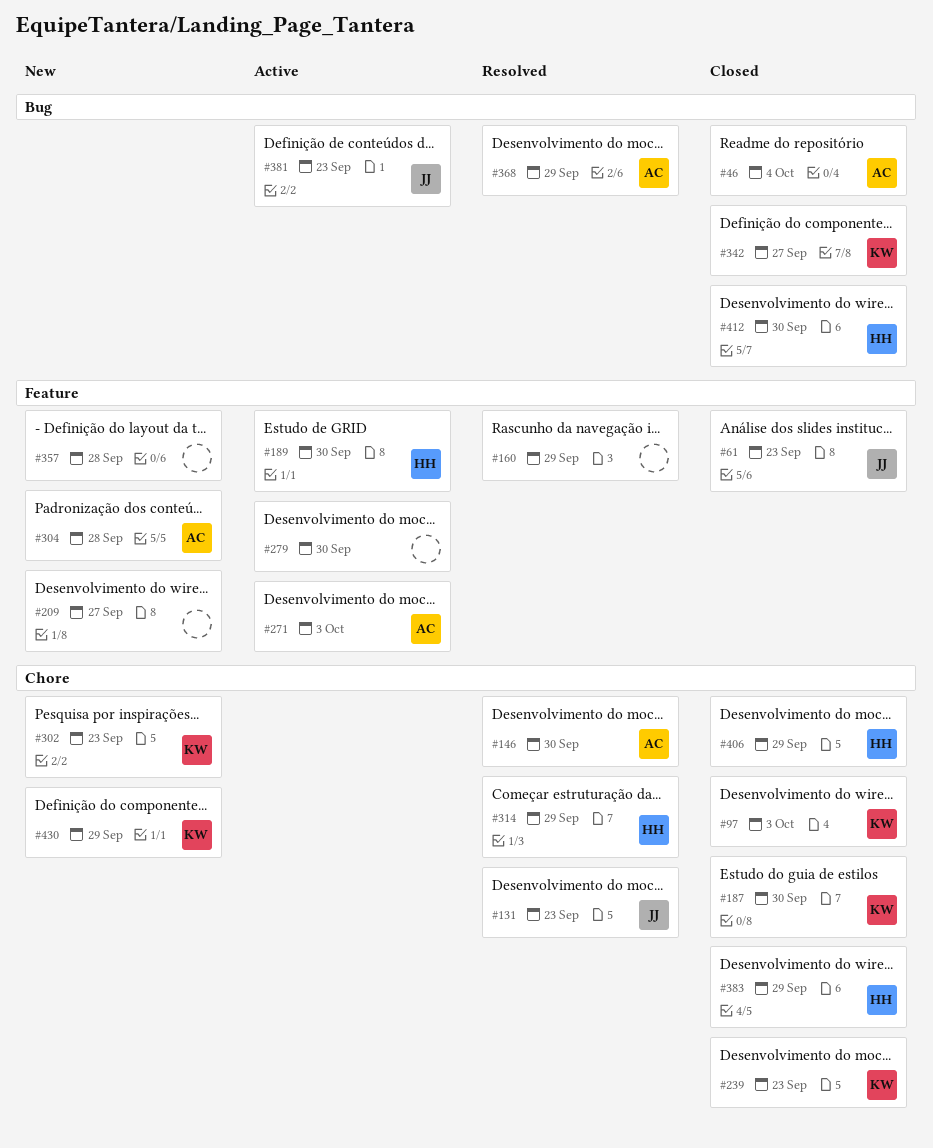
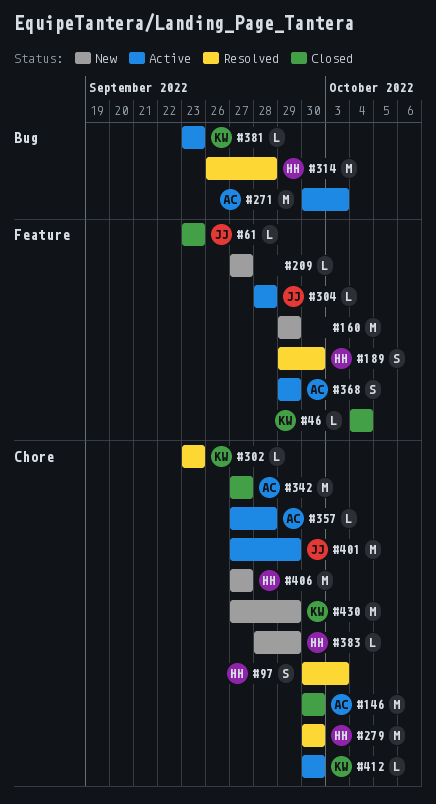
#46, owner: AC -> KW
#46, label: Bug -> Feature
#97, status: Closed -> Resolved
#97, owner: KW -> HH
#131: present -> none
#146, status: Resolved -> Closed
#160, status: Resolved -> New
#187: present -> none
#189, status: Active -> Resolved
#239: present -> none
#271, label: Feature -> Bug
#279, status: Active -> Resolved
#279, owner: none -> HH
#279, label: Feature -> Chore
#302, status: New -> Resolved
#304, status: New -> Active
#304, owner: AC -> JJ
#314, label: Chore -> Bug
#314, due: Sep 29 -> Sep 28
#342, owner: KW -> AC
#342, label: Bug -> Chore
#357, status: New -> Active
#357, owner: none -> AC
#357, label: Feature -> Chore
#368, status: Resolved -> Active
#368, label: Bug -> Feature
#381, owner: JJ -> KW
#383, status: Closed -> New
#401: none -> present
#406, status: Closed -> New
#406, due: Sep 29 -> Sep 27
#412, status: Closed -> Active
#412, owner: HH -> KW
#412, label: Bug -> Chore

